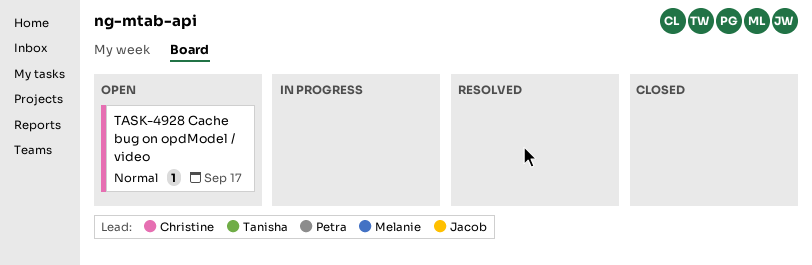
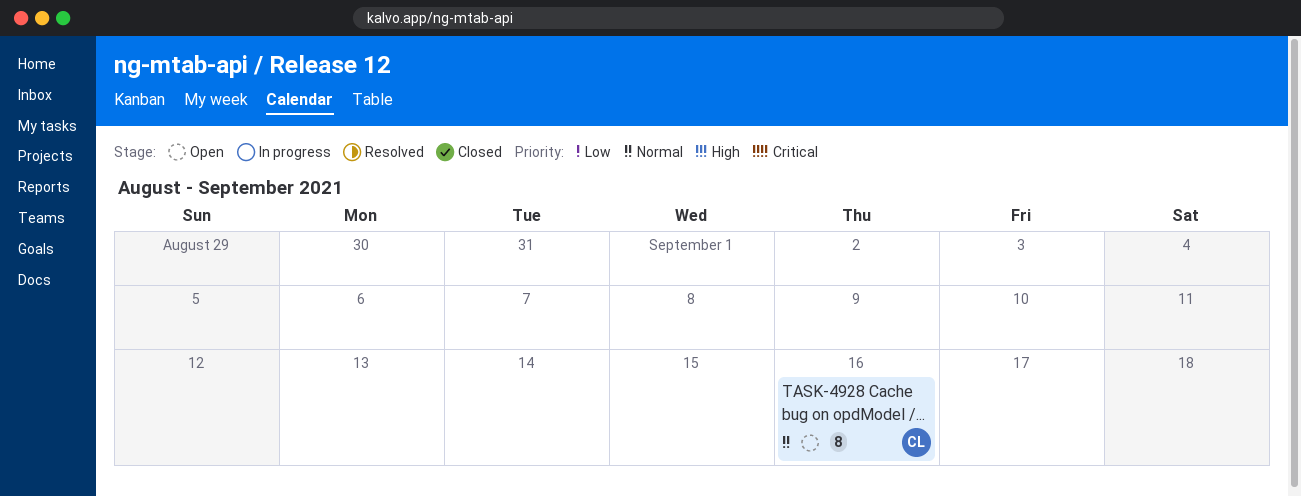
TASK-4928, estimate: 1 -> 8
TASK-4928, due: Sep 17 -> Sep 16

